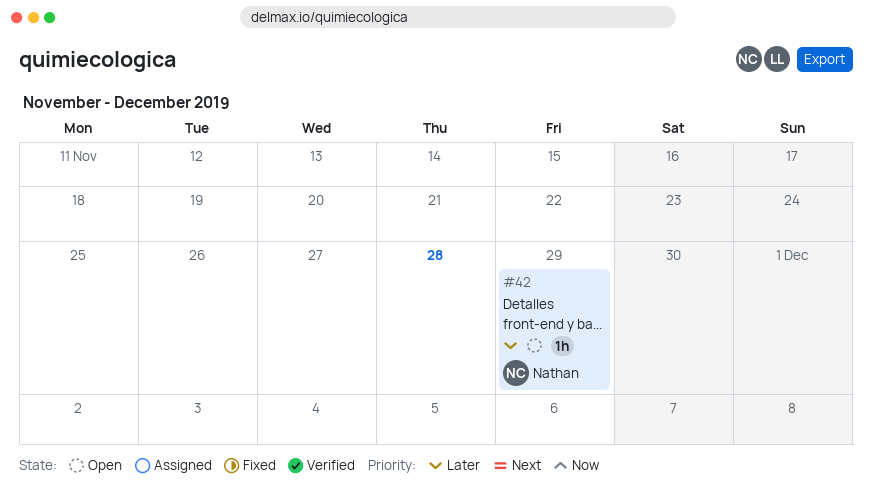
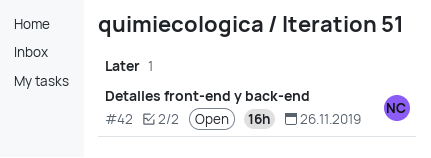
#42, estimate: 1h -> 16h
#42, due: Nov 29 -> Nov 26

